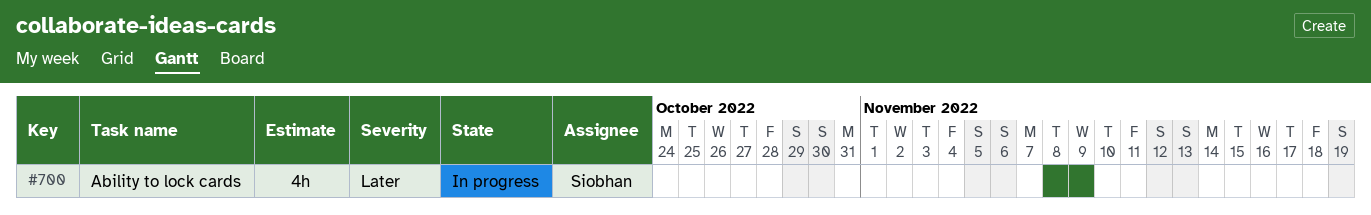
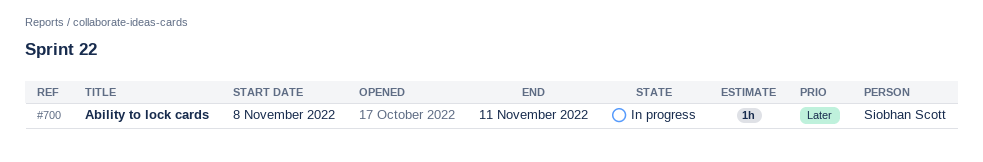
#700, estimate: 4h -> 1h
#700, due: Nov 9 -> Nov 11

